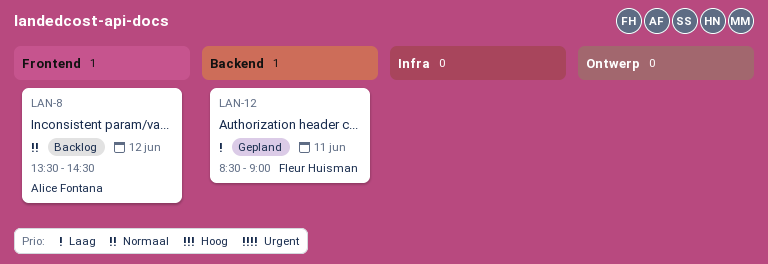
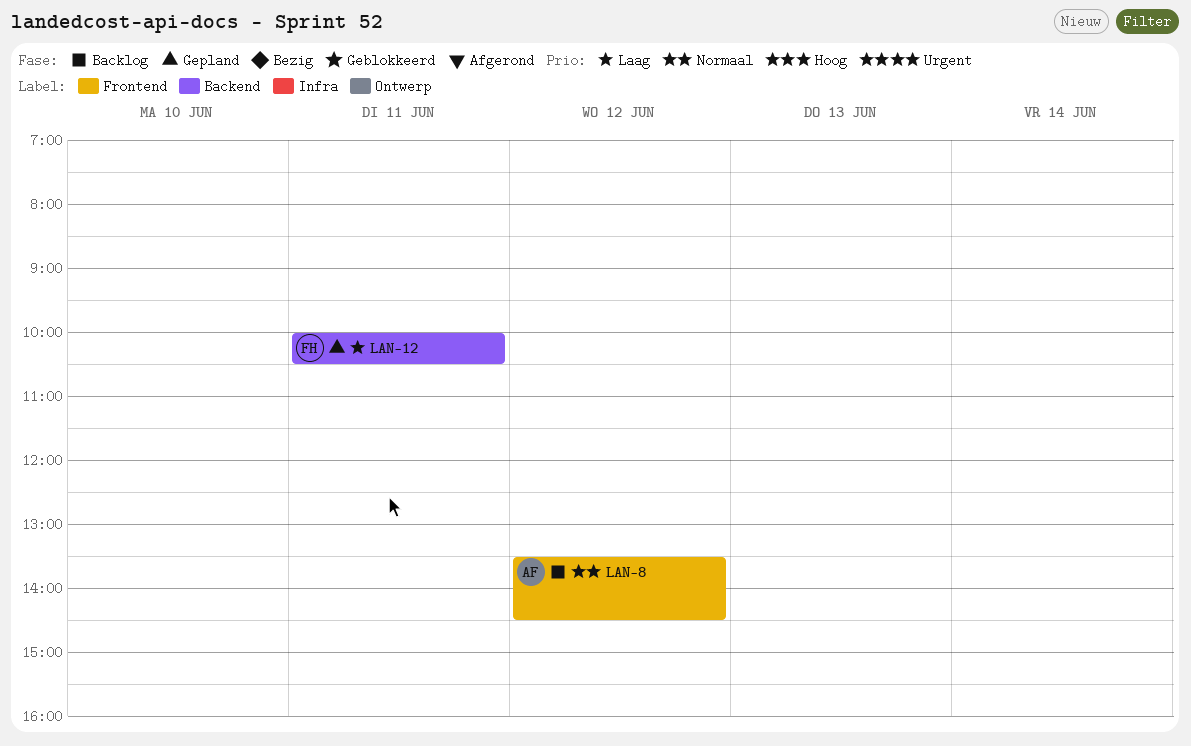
LAN-12, begins: 08:30 -> 10:00
LAN-12, ends: 09:00 -> 10:30

